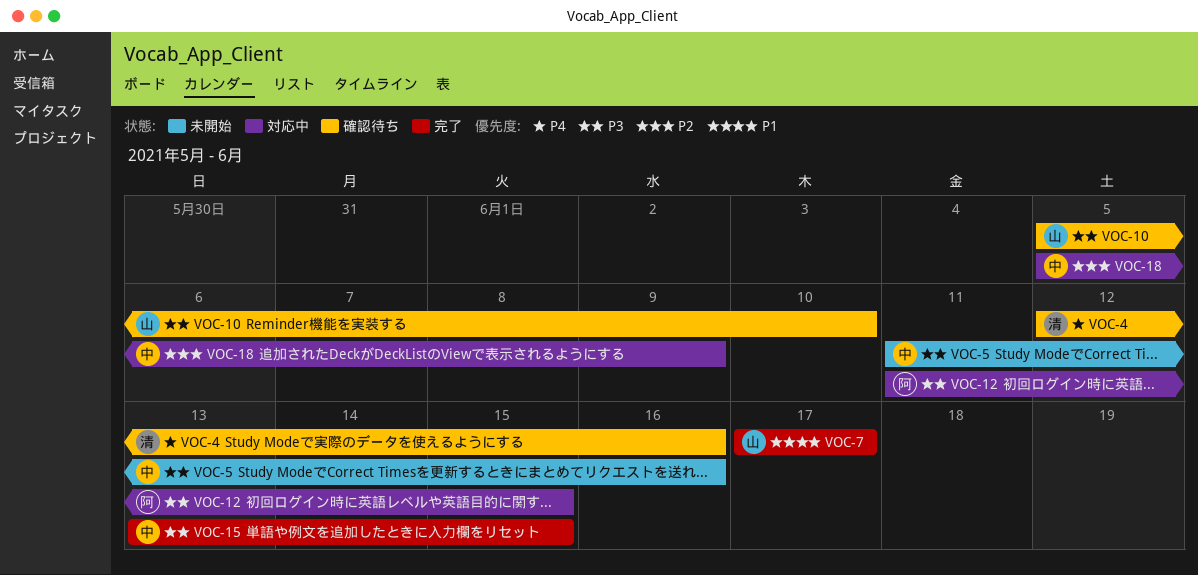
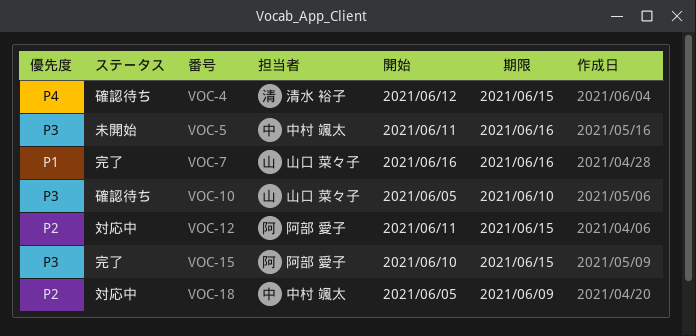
VOC-4, due: Jun 16 -> Jun 15
VOC-7, start: Jun 17 -> Jun 16
VOC-7, due: Jun 17 -> Jun 16
VOC-12, priority: P3 -> P2
VOC-15, owner: 中村 颯太 -> 阿部 愛子
VOC-15, start: Jun 13 -> Jun 10

